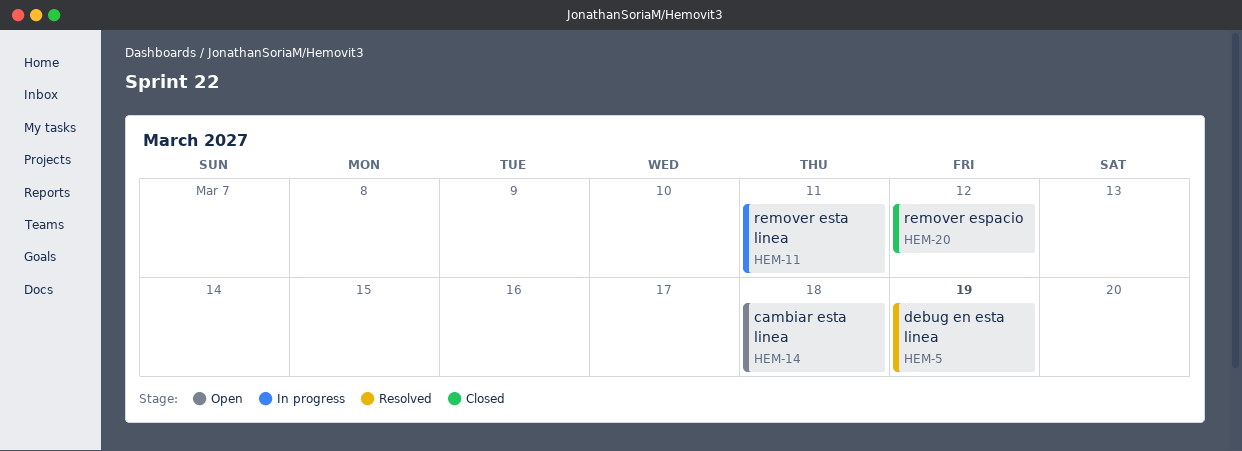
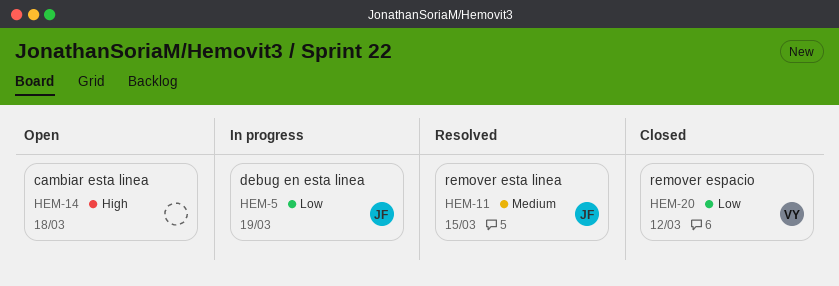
HEM-5, status: Resolved -> In progress
HEM-11, status: In progress -> Resolved
HEM-11, due: Mar 11 -> Mar 15

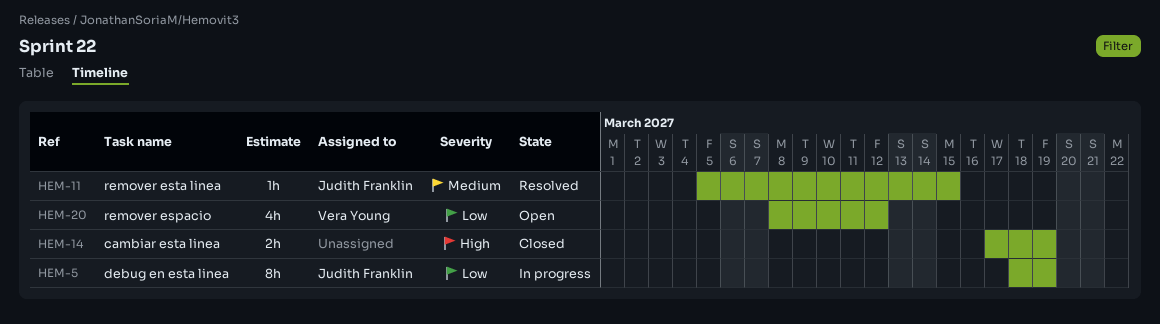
HEM-14, status: Open -> Closed
HEM-14, due: Mar 18 -> Mar 19
HEM-20, status: Closed -> Open

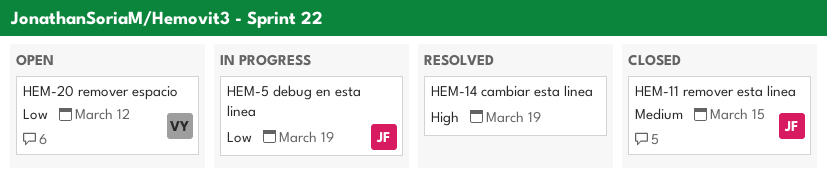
HEM-11, status: Resolved -> Closed
HEM-14, status: Closed -> Resolved

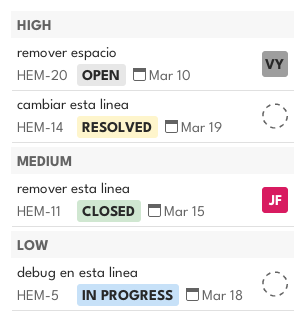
HEM-5, owner: JF -> none
HEM-5, due: Mar 19 -> Mar 18
HEM-20, priority: Low -> High
HEM-20, due: Mar 12 -> Mar 10

